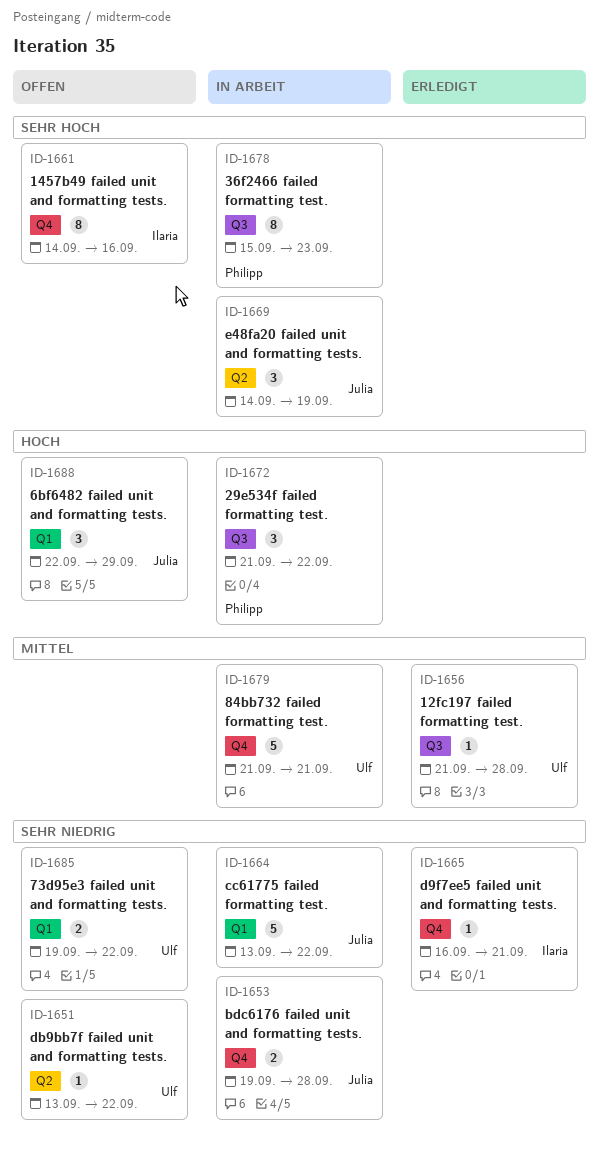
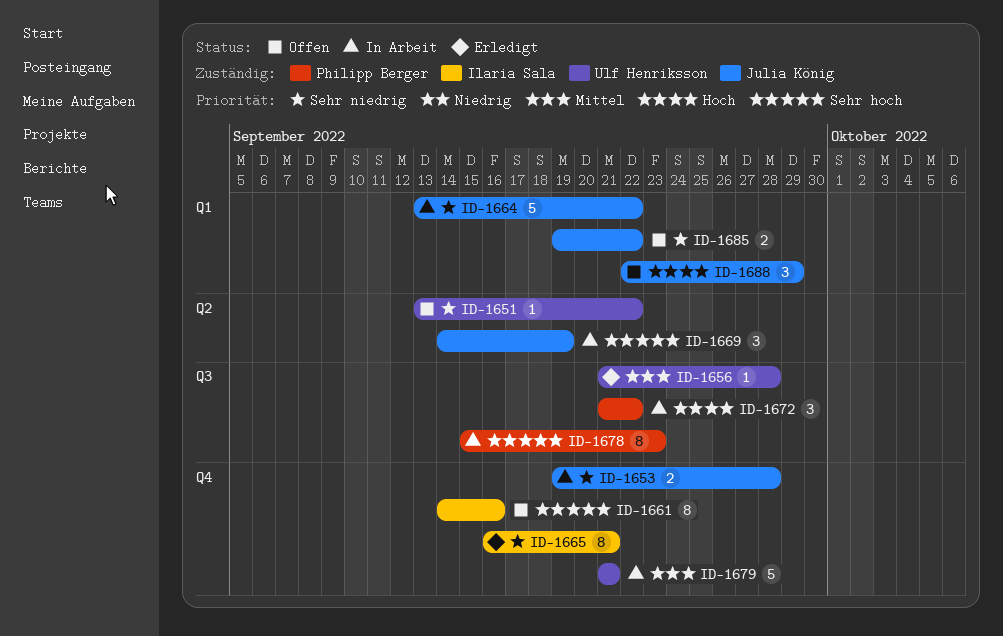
ID-1665, estimate: 1 -> 8
ID-1685, owner: Ulf Henriksson -> Julia König

